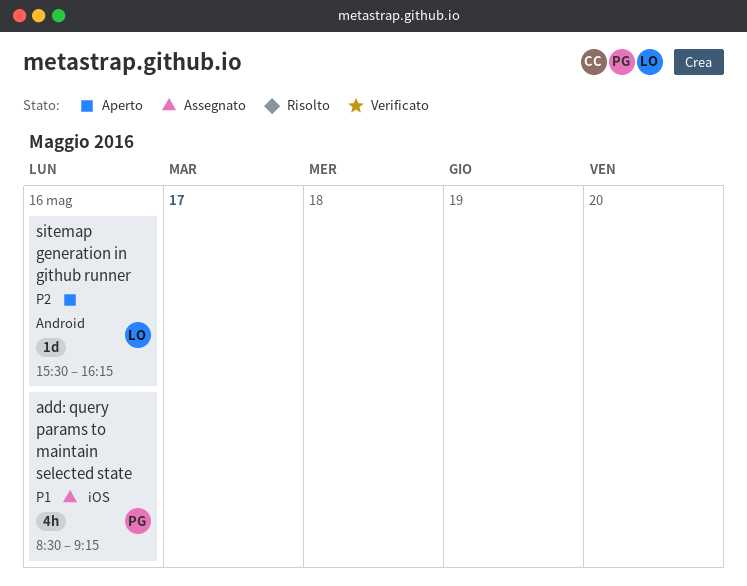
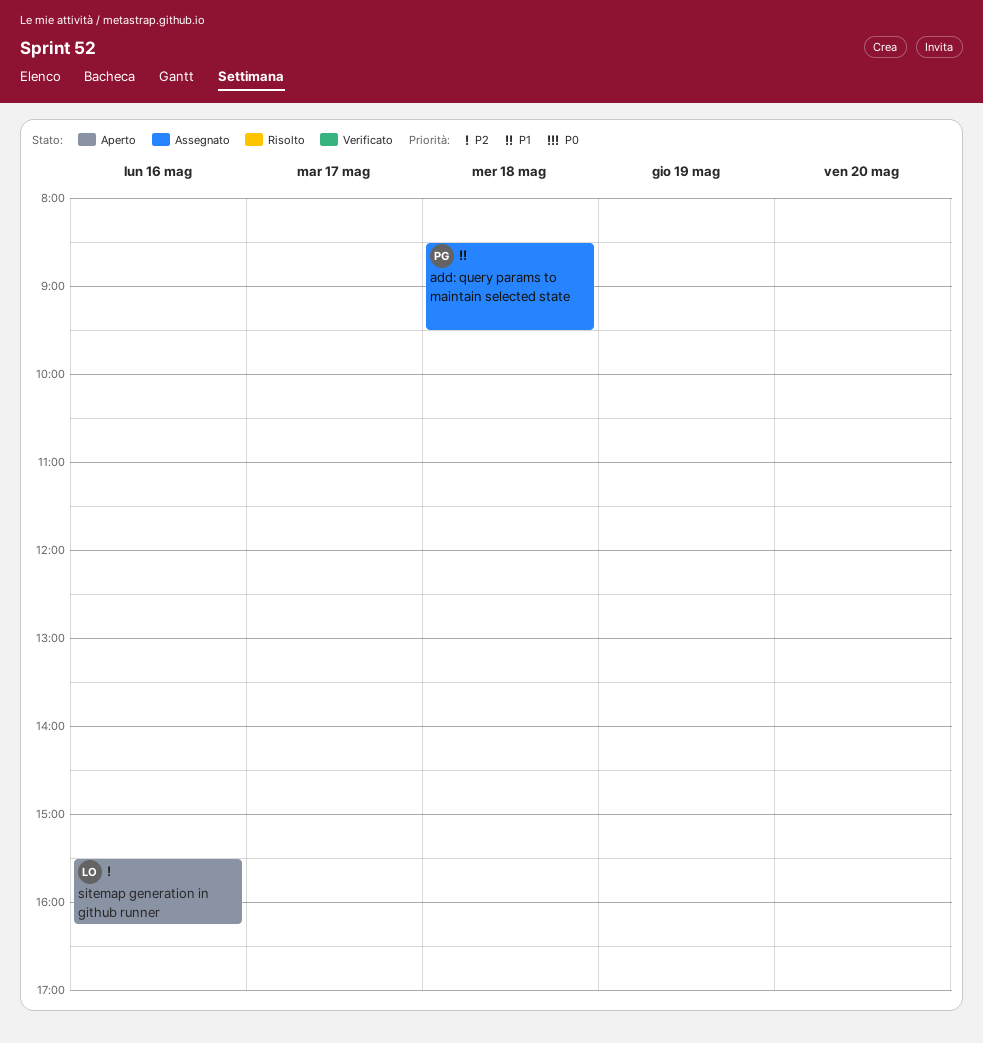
add: query params to maintain selected state, day: May 16 -> May 18
add: query params to maintain selected state, ends: 09:15 -> 09:30

